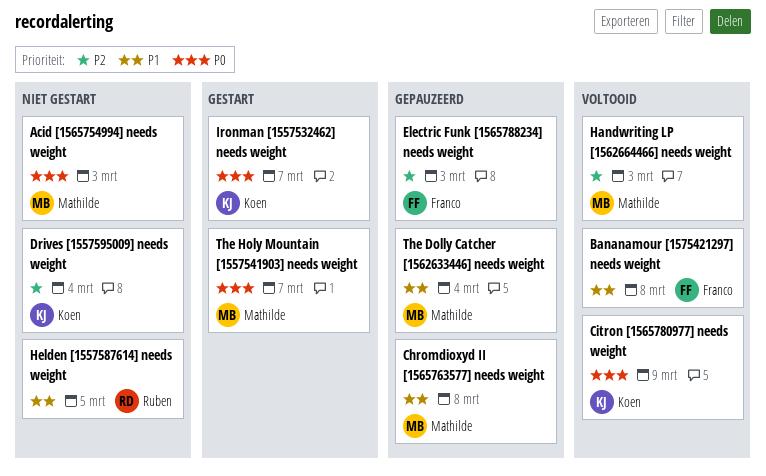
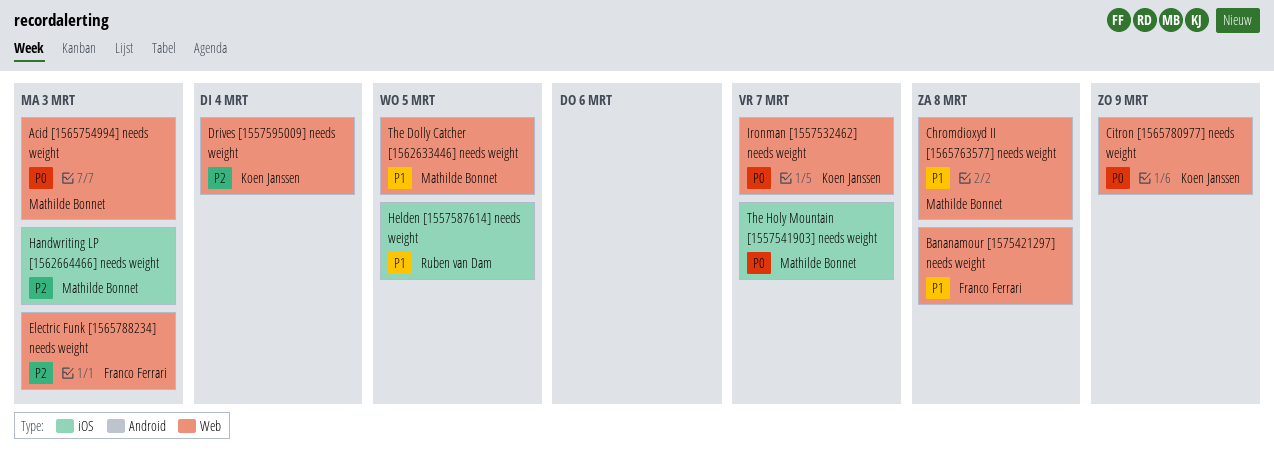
The Dolly Catcher [1562633446] needs weight, due: Mar 4 -> Mar 5

